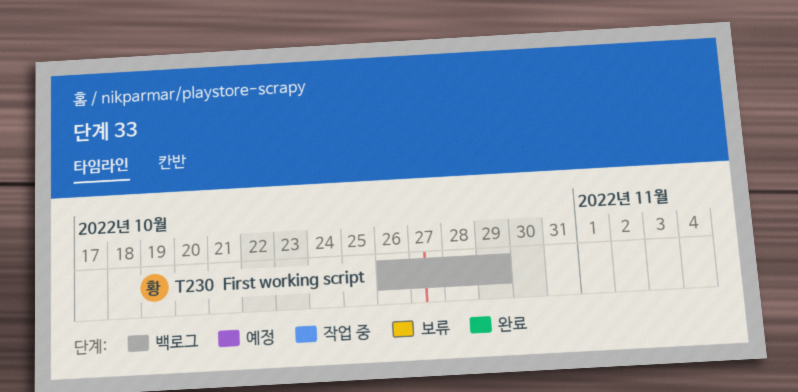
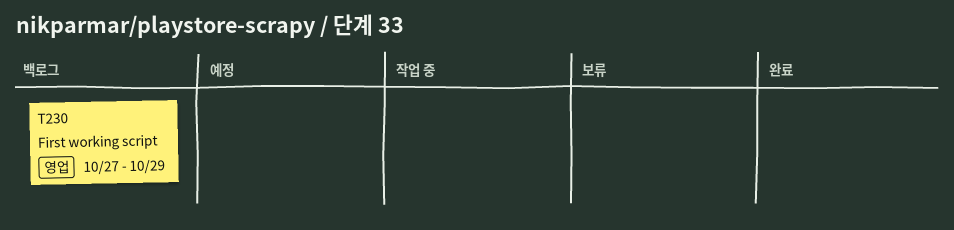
T230, start: Oct 26 -> Oct 27

